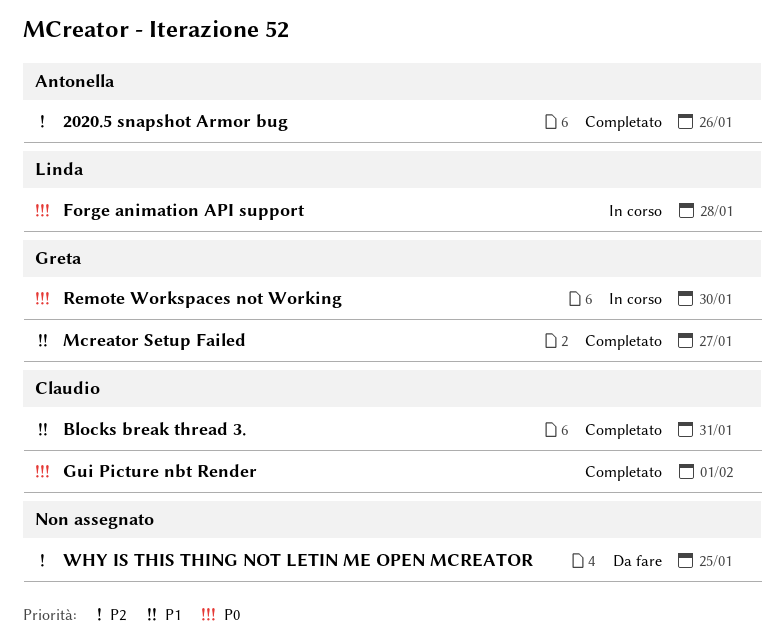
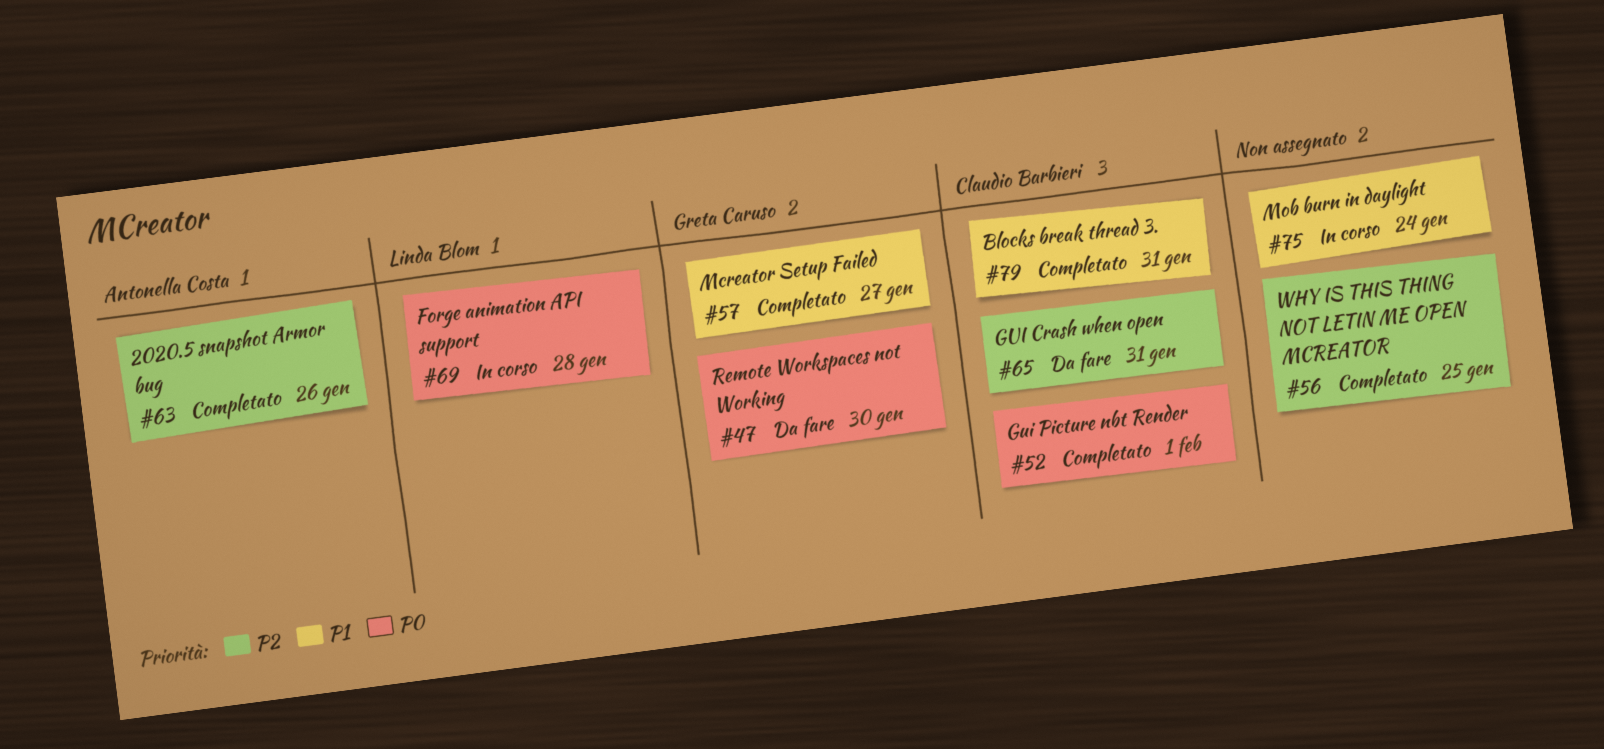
GUI Crash when open: none -> present
Mob burn in daylight: none -> present
Remote Workspaces not Working, status: In corso -> Da fare
WHY IS THIS THING NOT LETIN ME OPEN MCREATOR, status: Da fare -> Completato

